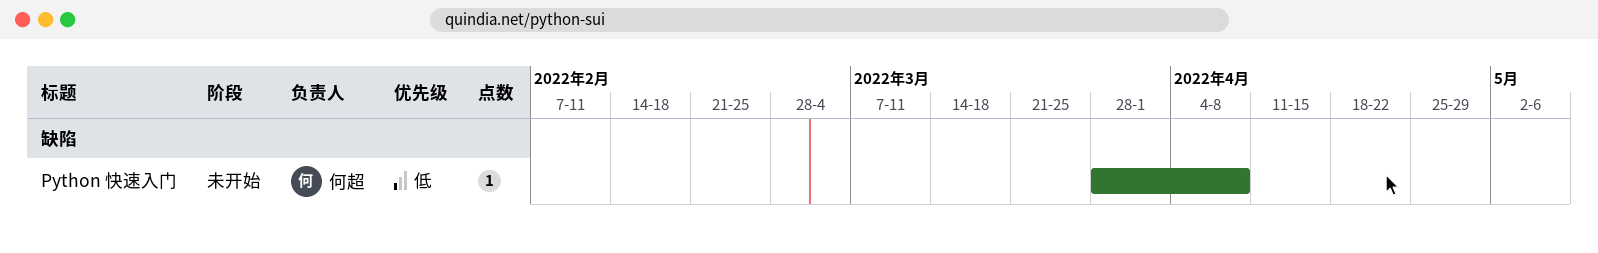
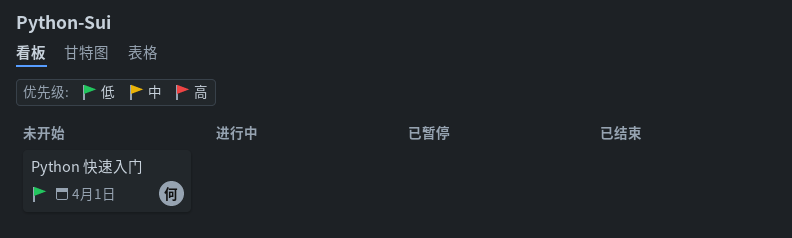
Python 快速入门, due: Apr 8 -> Apr 1

